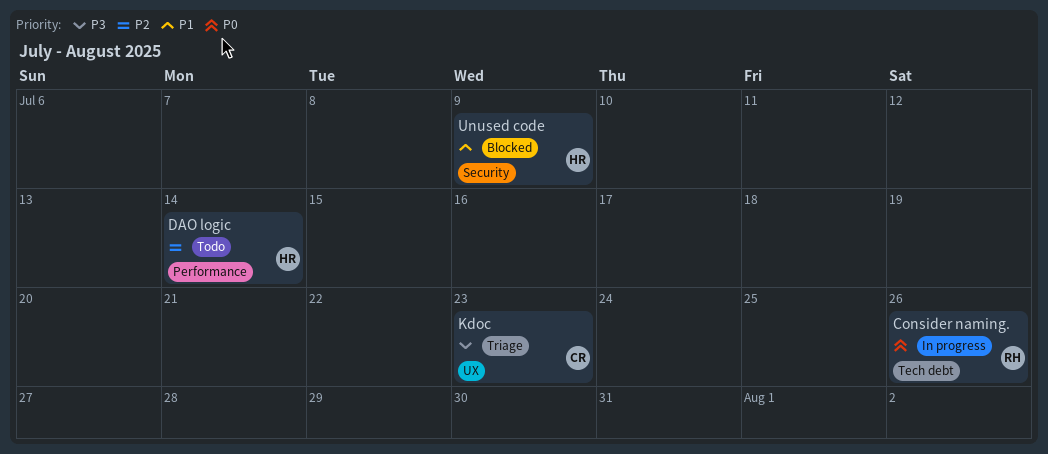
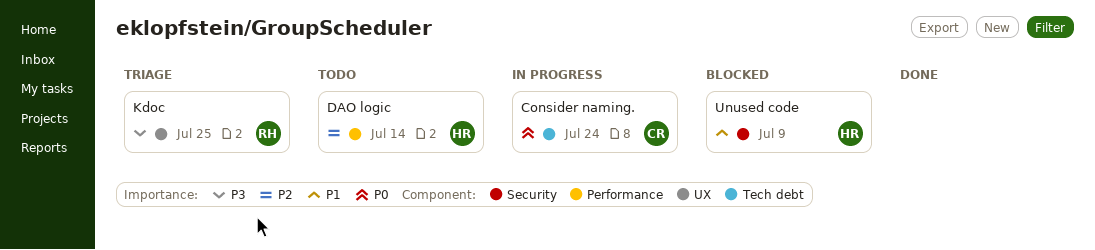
Consider naming., owner: RH -> CR
Consider naming., due: Jul 26 -> Jul 24
Kdoc, owner: CR -> RH
Kdoc, due: Jul 23 -> Jul 25

